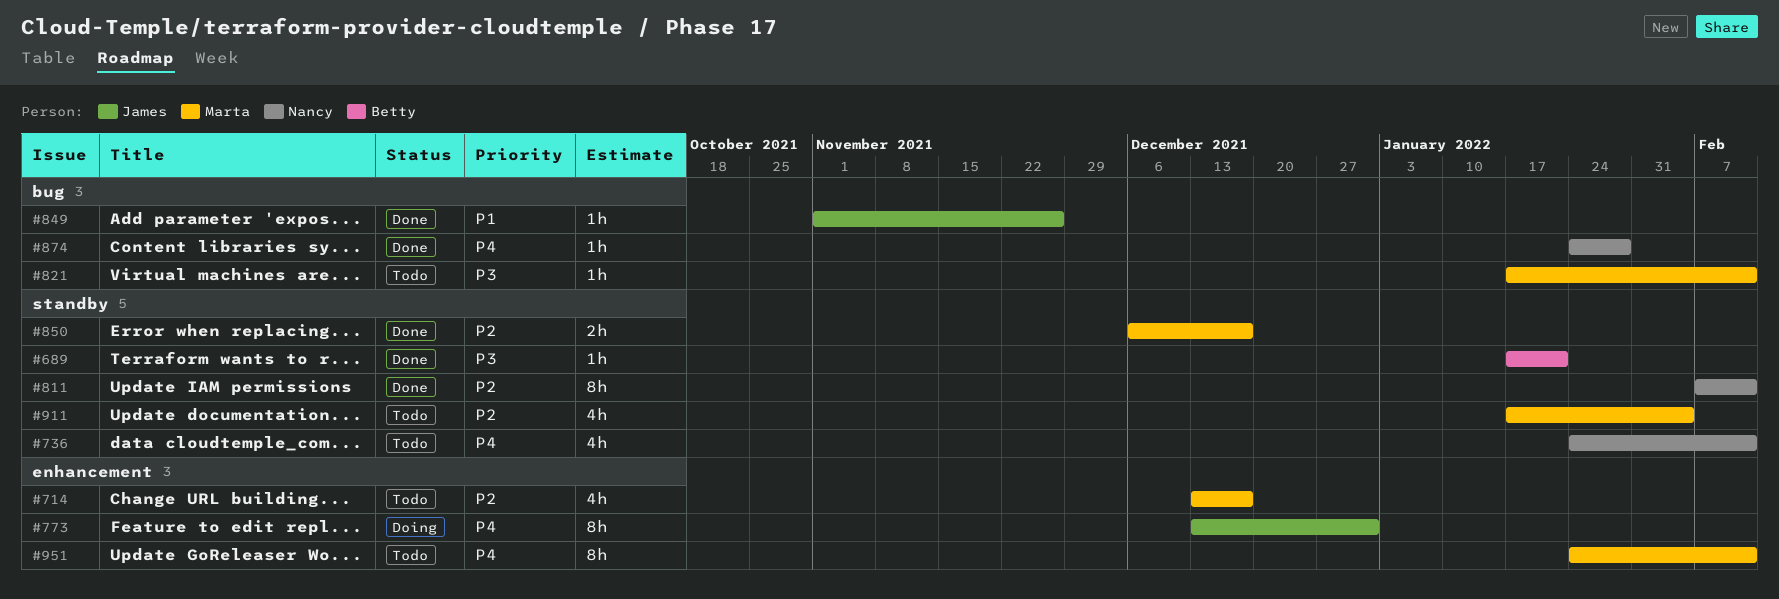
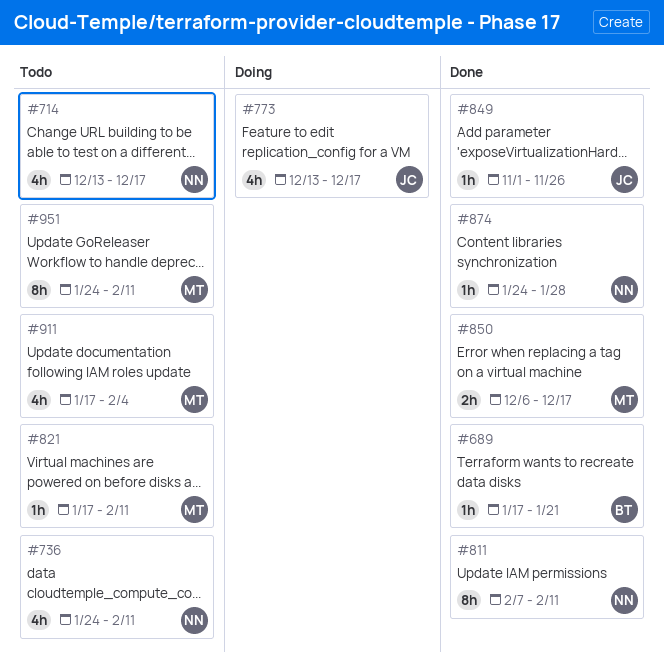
#714, owner: Marta -> Nancy
#773, estimate: 8h -> 4h
#773, due: Dec 31 -> Dec 17

